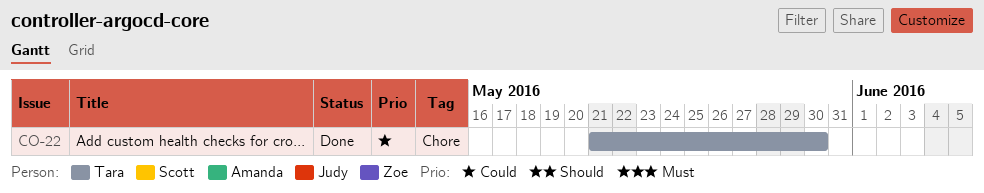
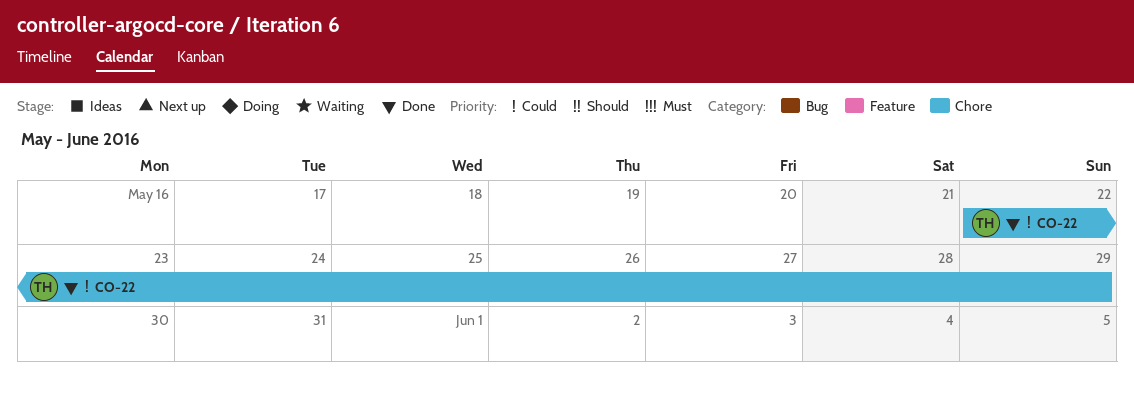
CO-22, start: May 21 -> May 22
CO-22, due: May 30 -> May 29

